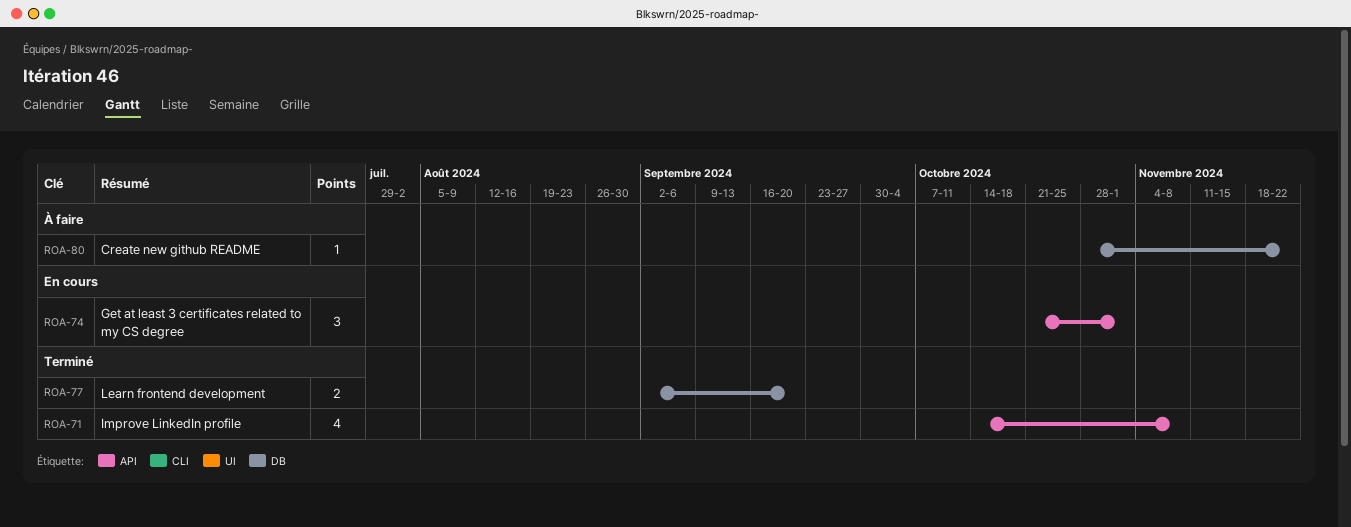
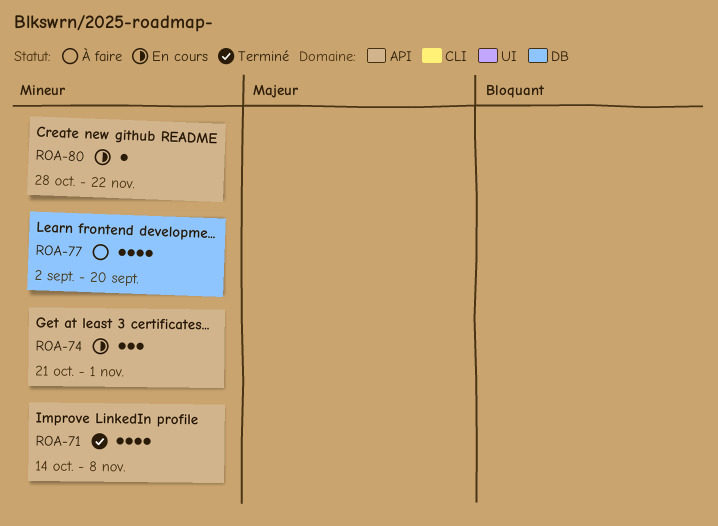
ROA-77, status: Terminé -> À faire
ROA-77, estimate: 2 -> 4
ROA-80, status: À faire -> En cours
ROA-80, label: DB -> API

